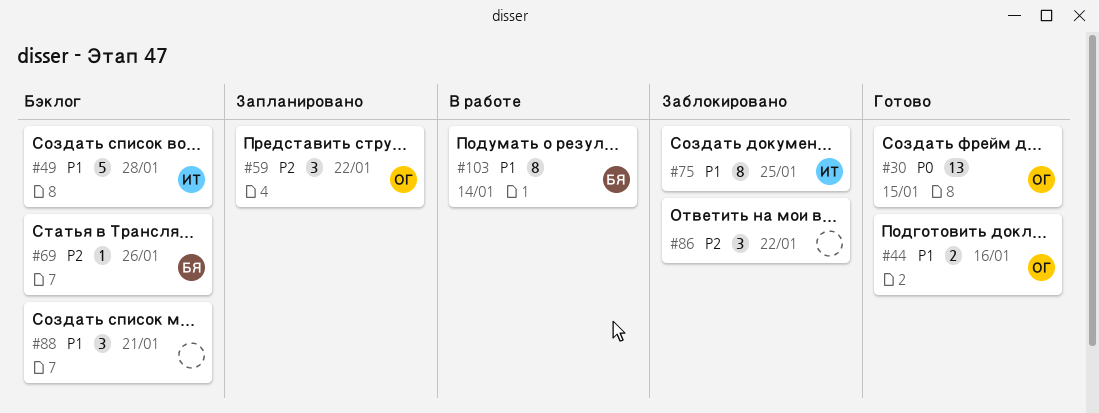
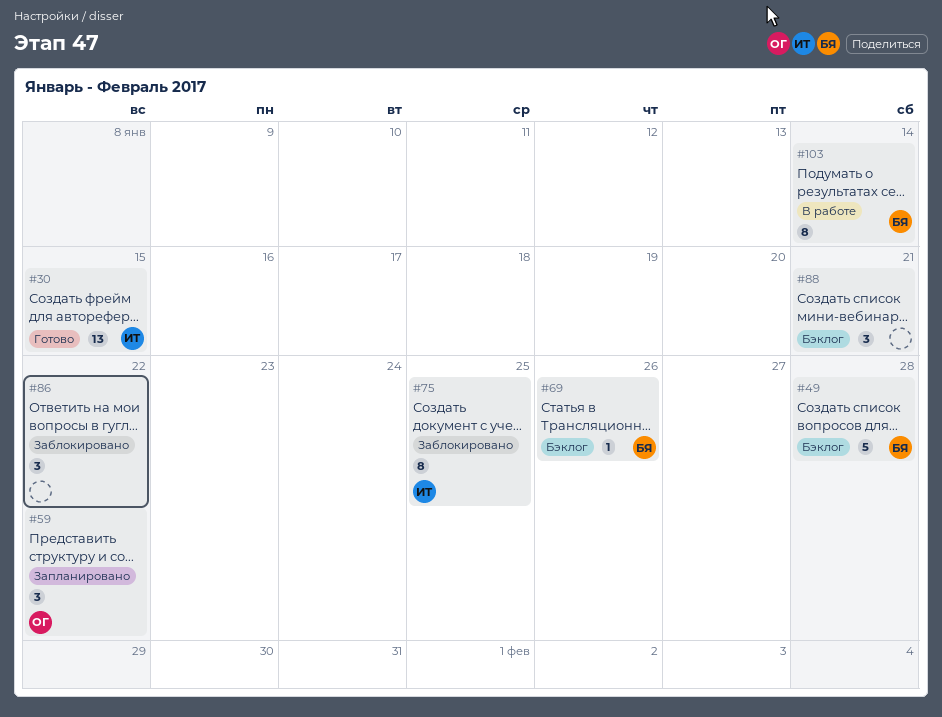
#30, owner: ОГ -> ИТ
#44: present -> none
#49, owner: ИТ -> БЯ

